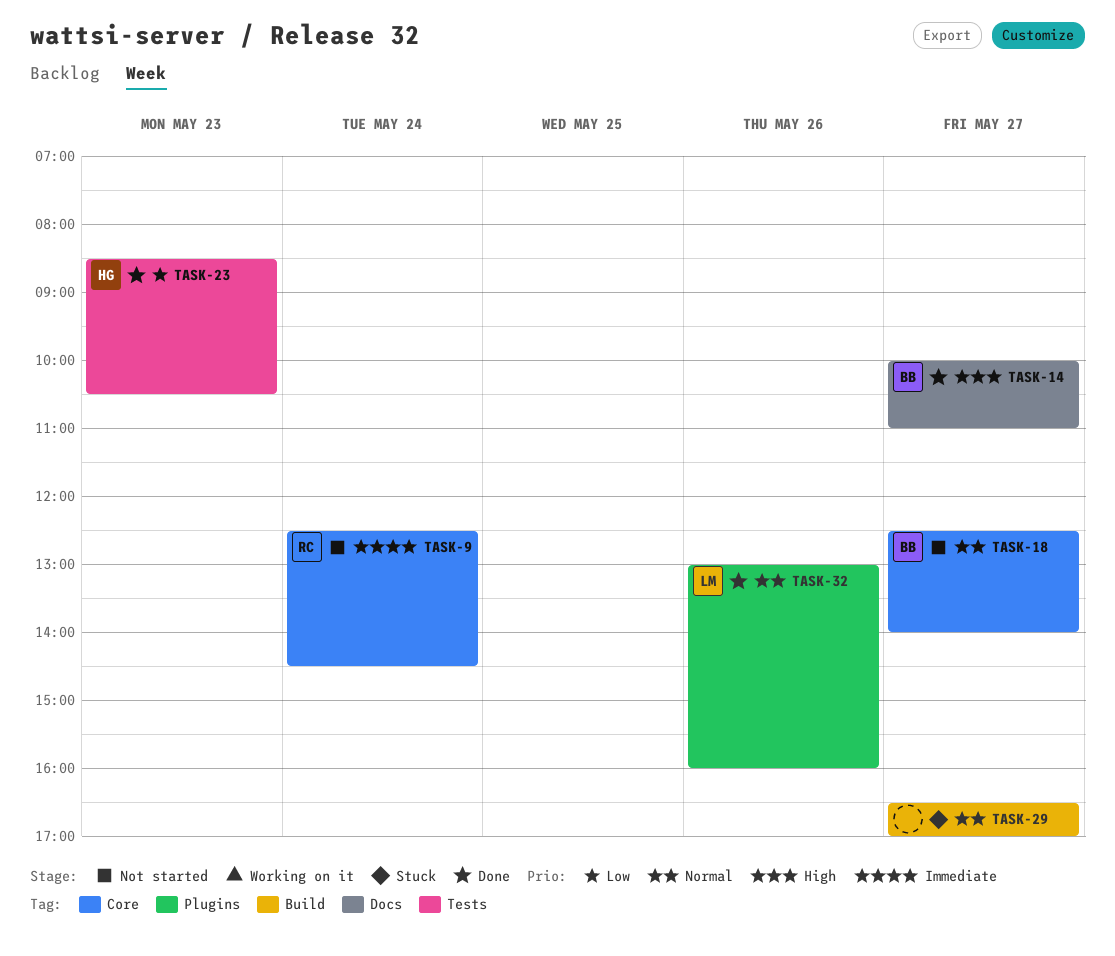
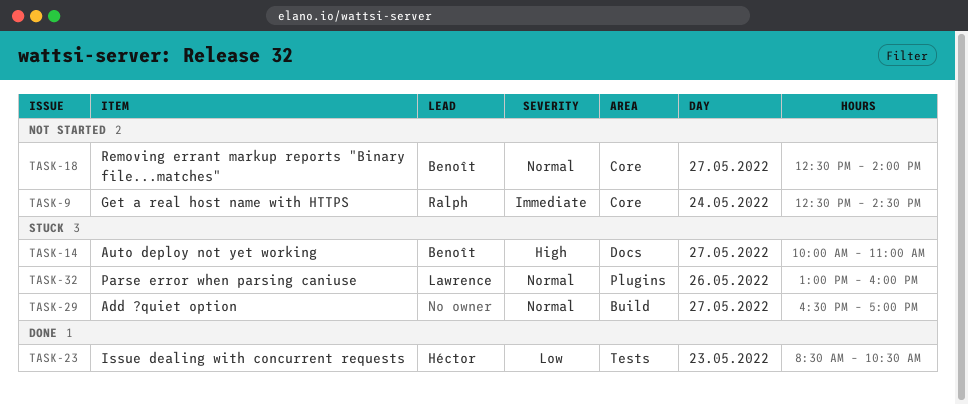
TASK-14, status: Done -> Stuck
TASK-32, status: Done -> Stuck

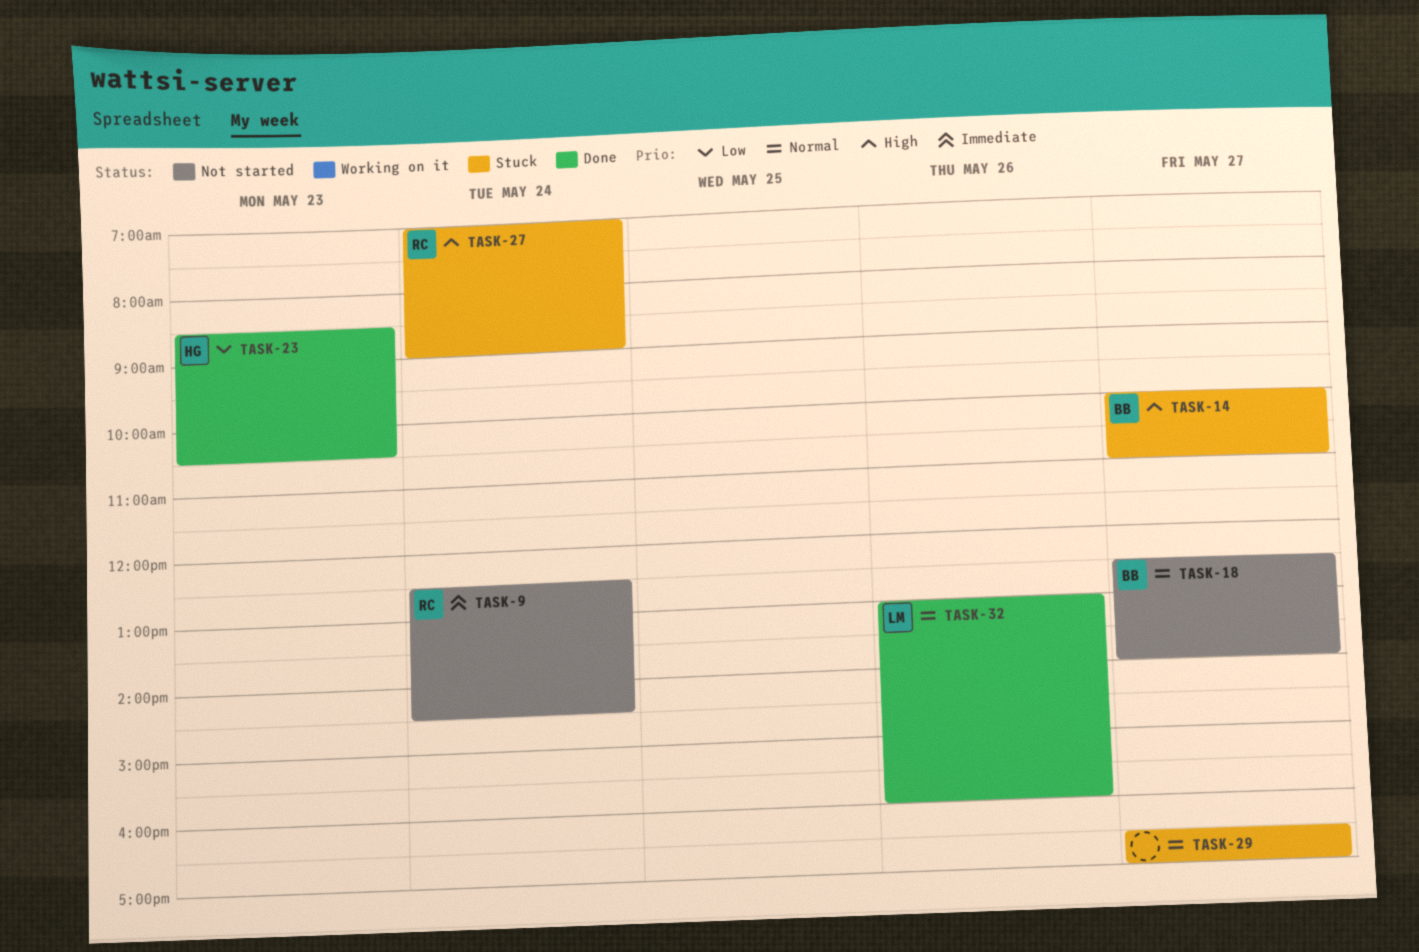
TASK-27: none -> present
TASK-32, status: Stuck -> Done

